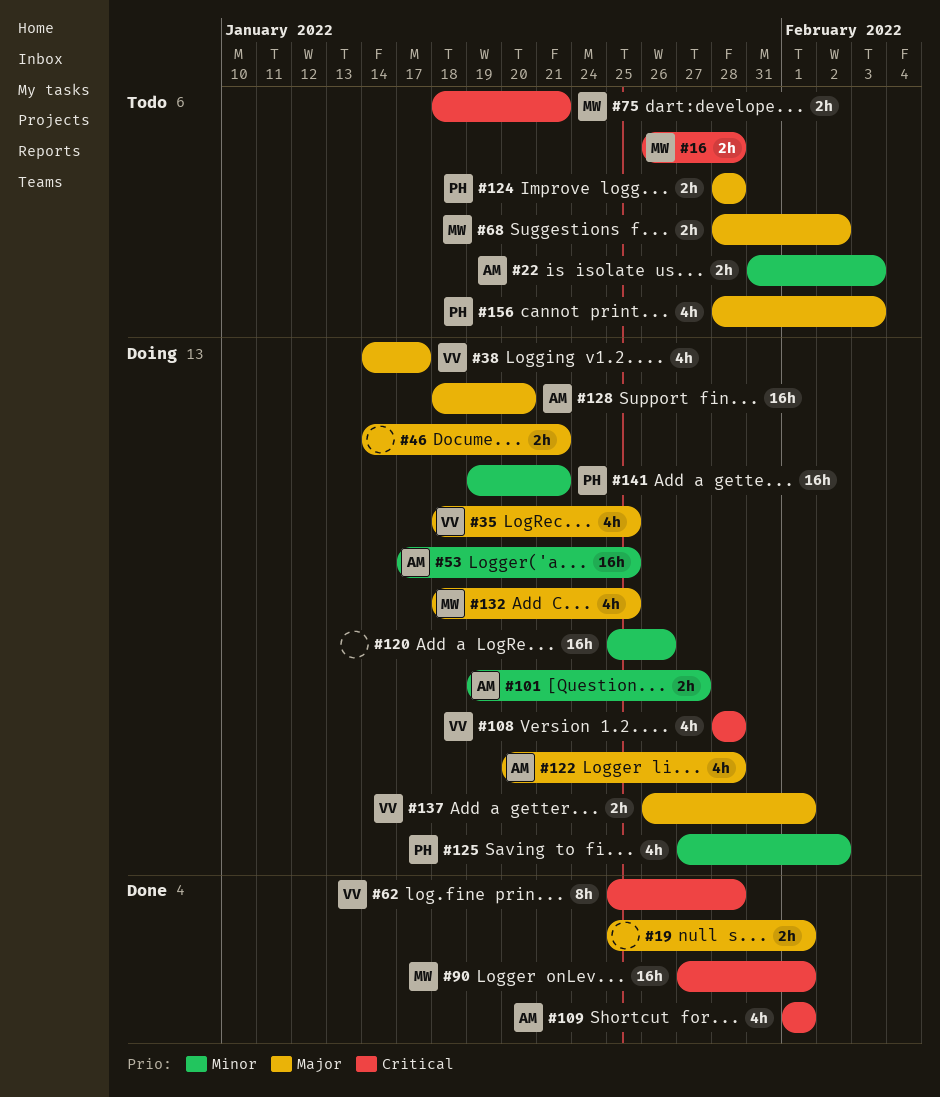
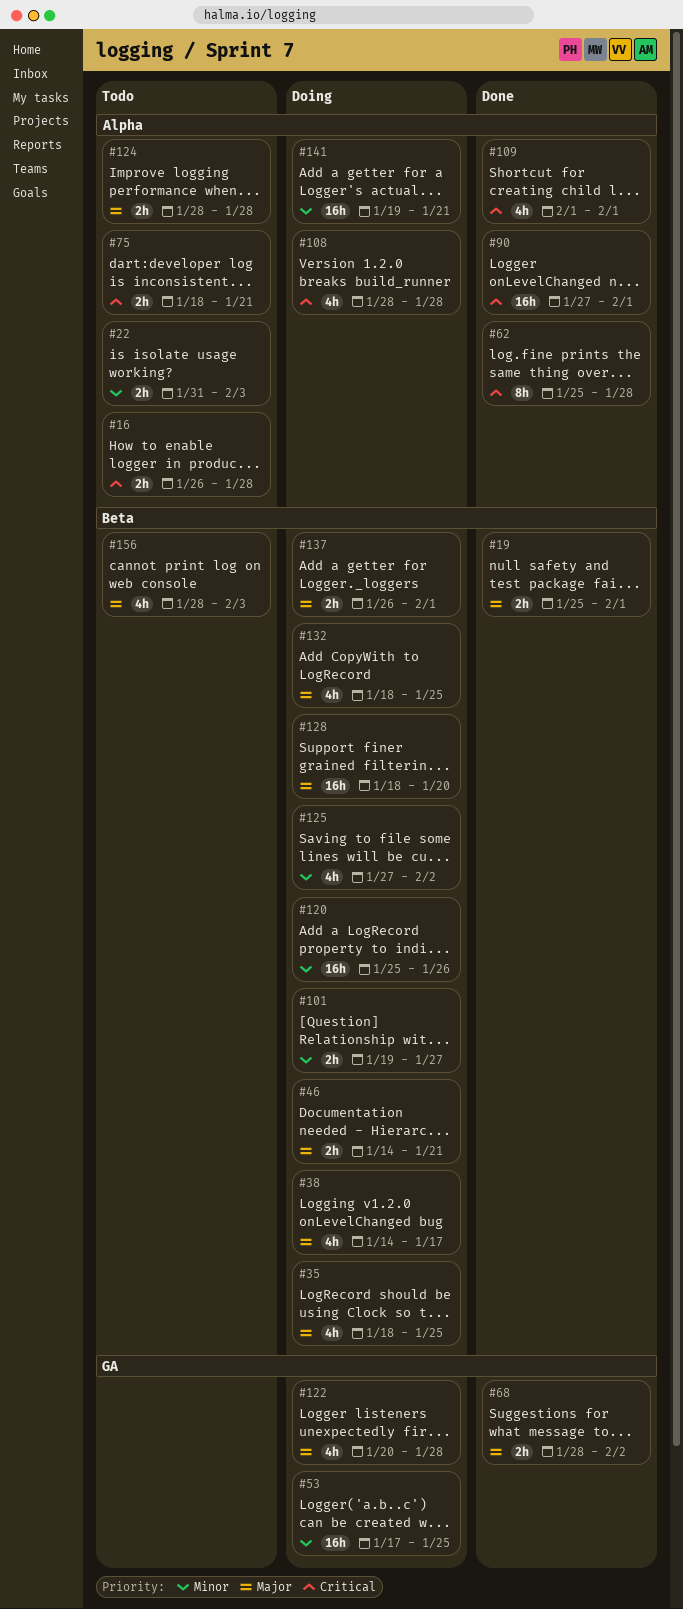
#68, status: Todo -> Done

